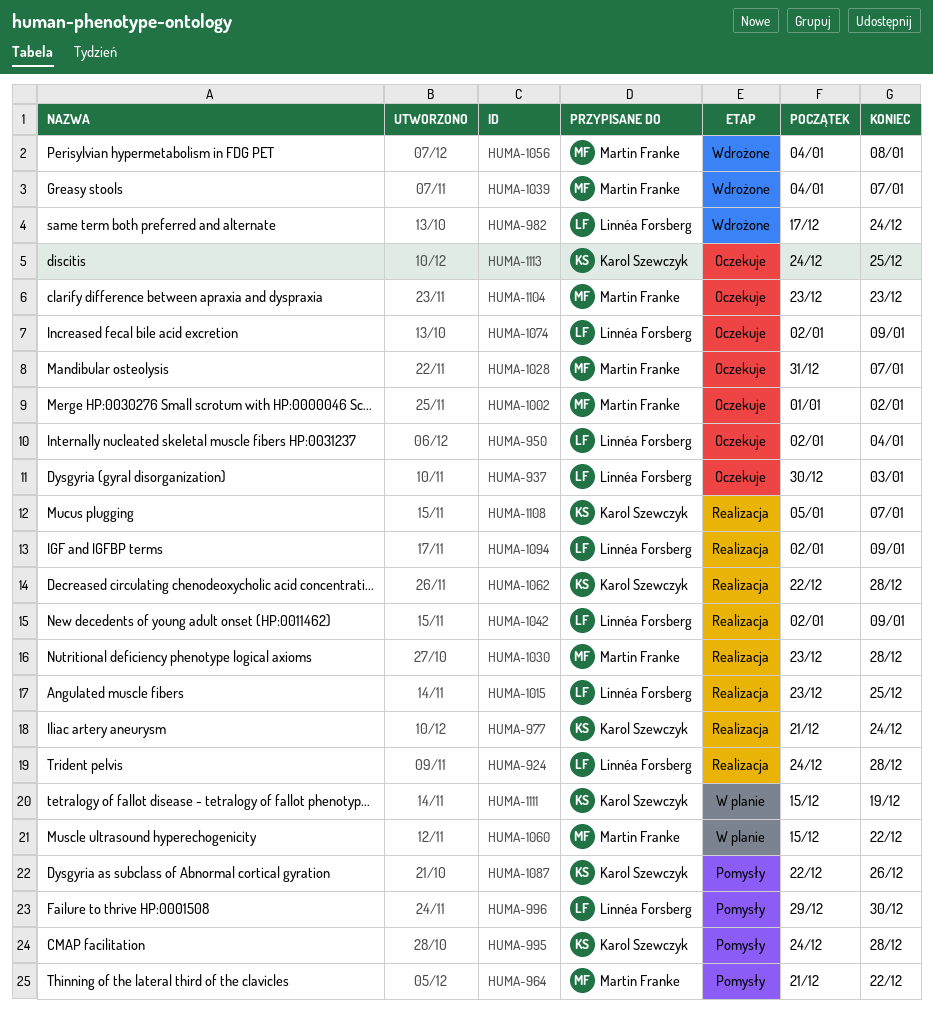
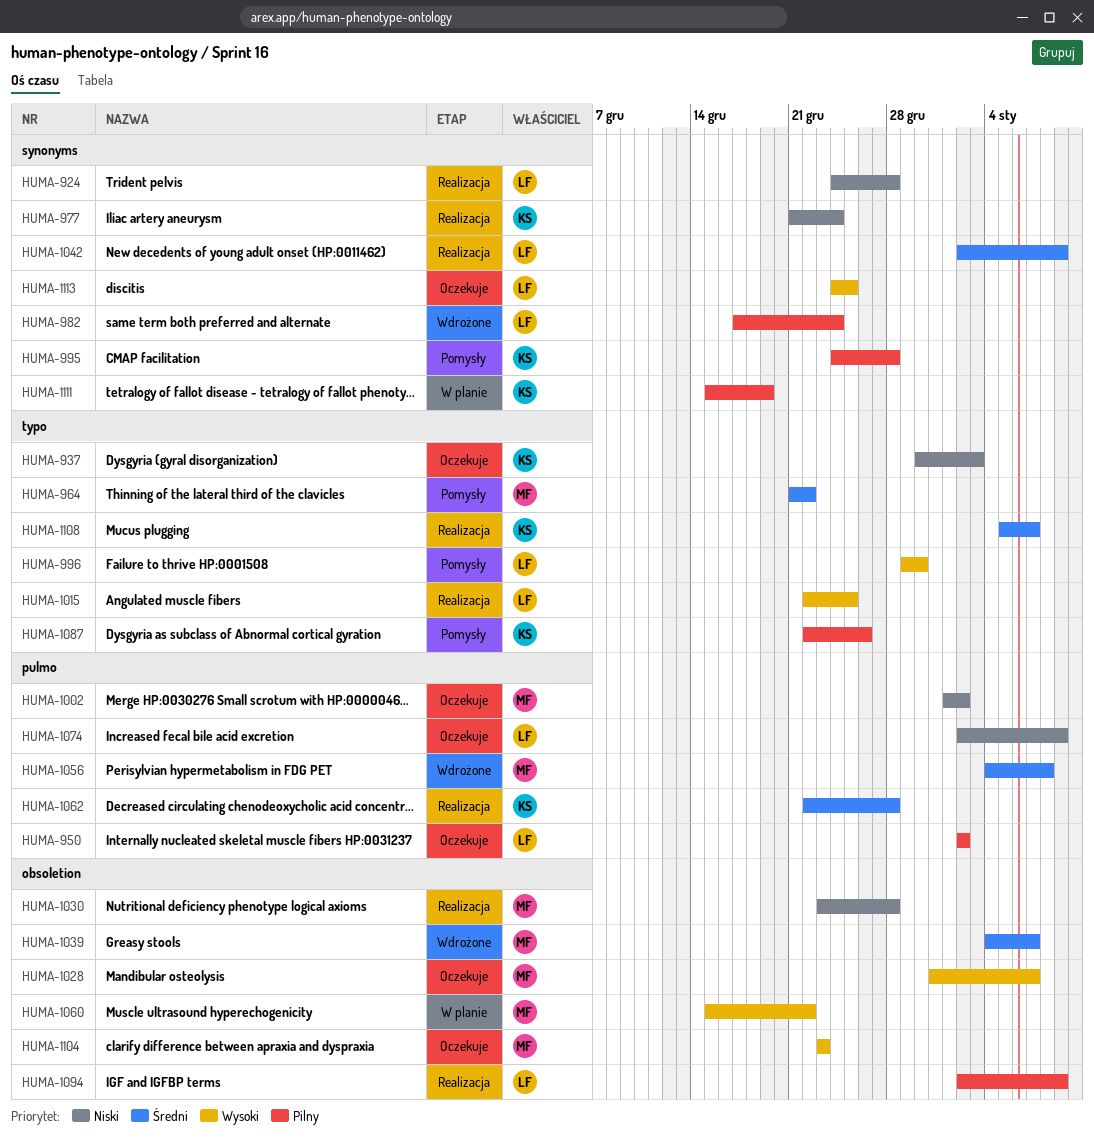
HUMA-937, owner: Linnéa Forsberg -> Karol Szewczyk
HUMA-950, due: Jan 4 -> Jan 2
HUMA-1015, start: Dec 23 -> Dec 22
HUMA-1113, owner: Karol Szewczyk -> Linnéa Forsberg

